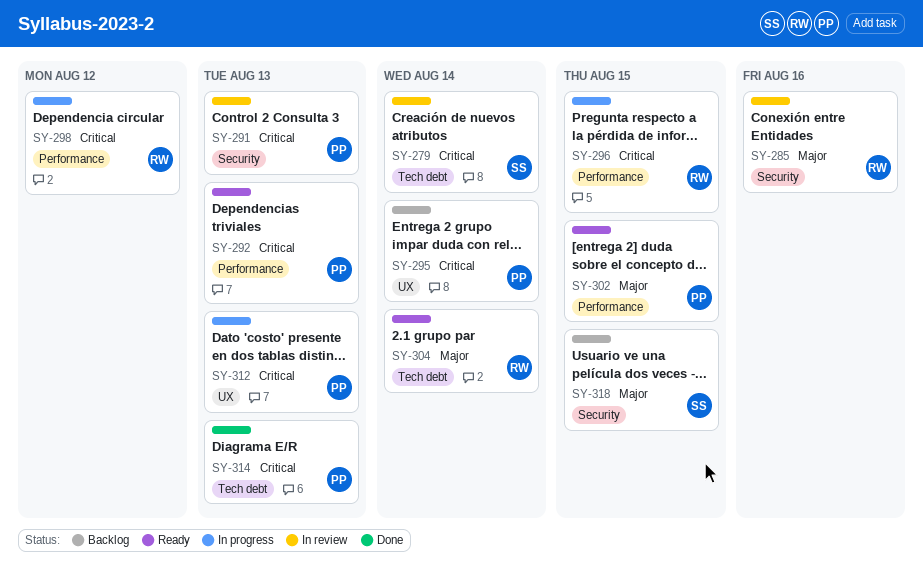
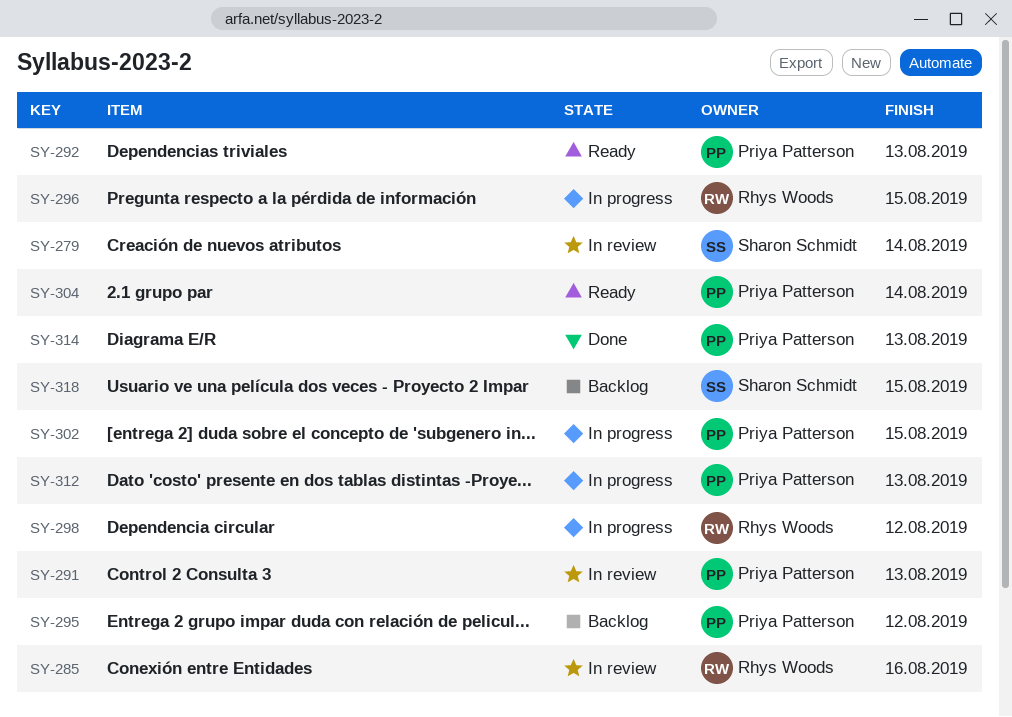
SY-295, due: Aug 14 -> Aug 12
SY-302, status: Ready -> In progress
SY-304, owner: Rhys Woods -> Priya Patterson

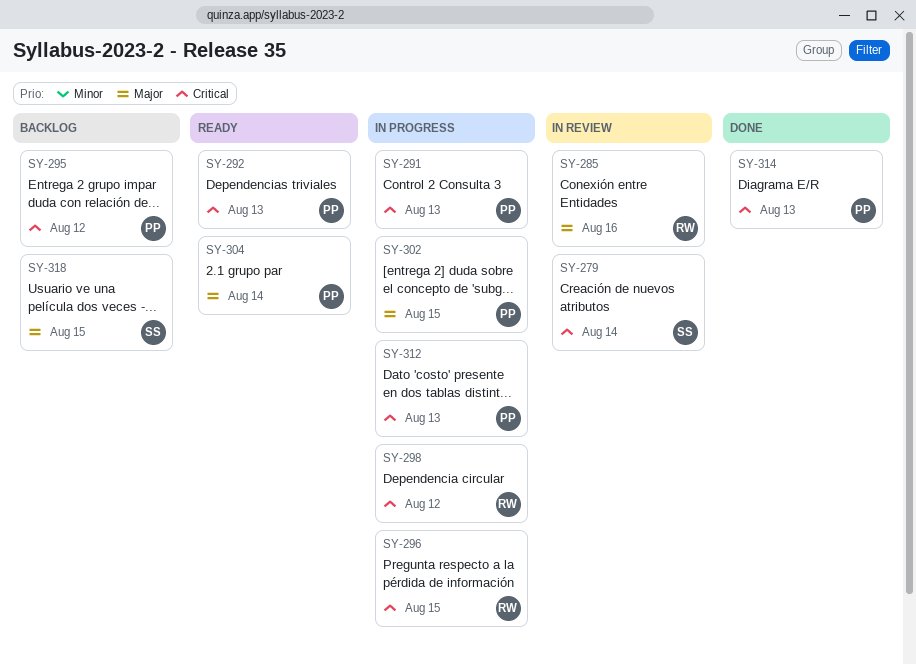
SY-291, status: In review -> In progress

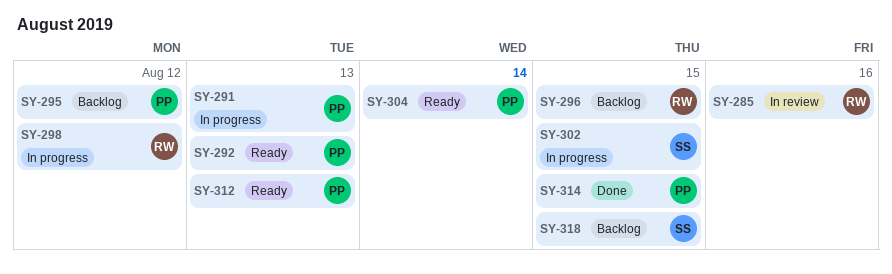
SY-279: present -> none
SY-296, status: In progress -> Backlog
SY-302, owner: PP -> SS
SY-312, status: In progress -> Ready
SY-314, due: Aug 13 -> Aug 15

